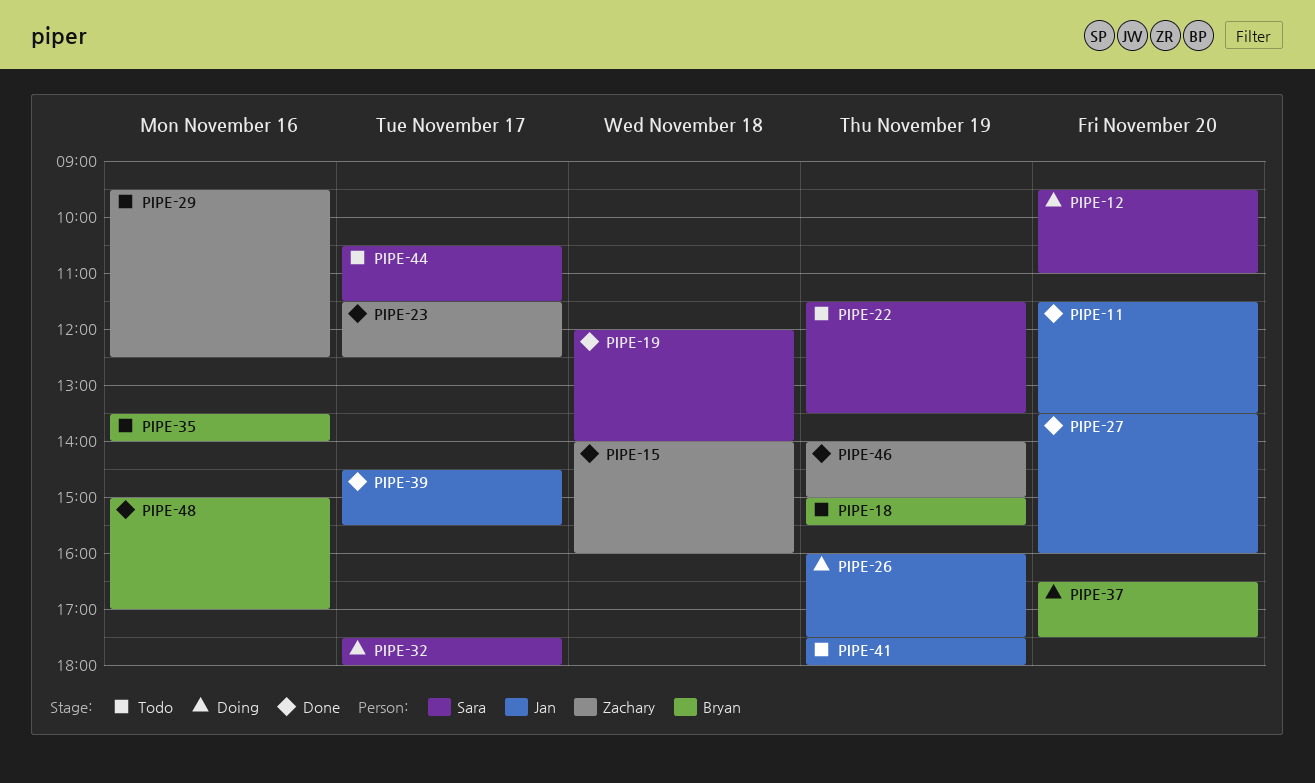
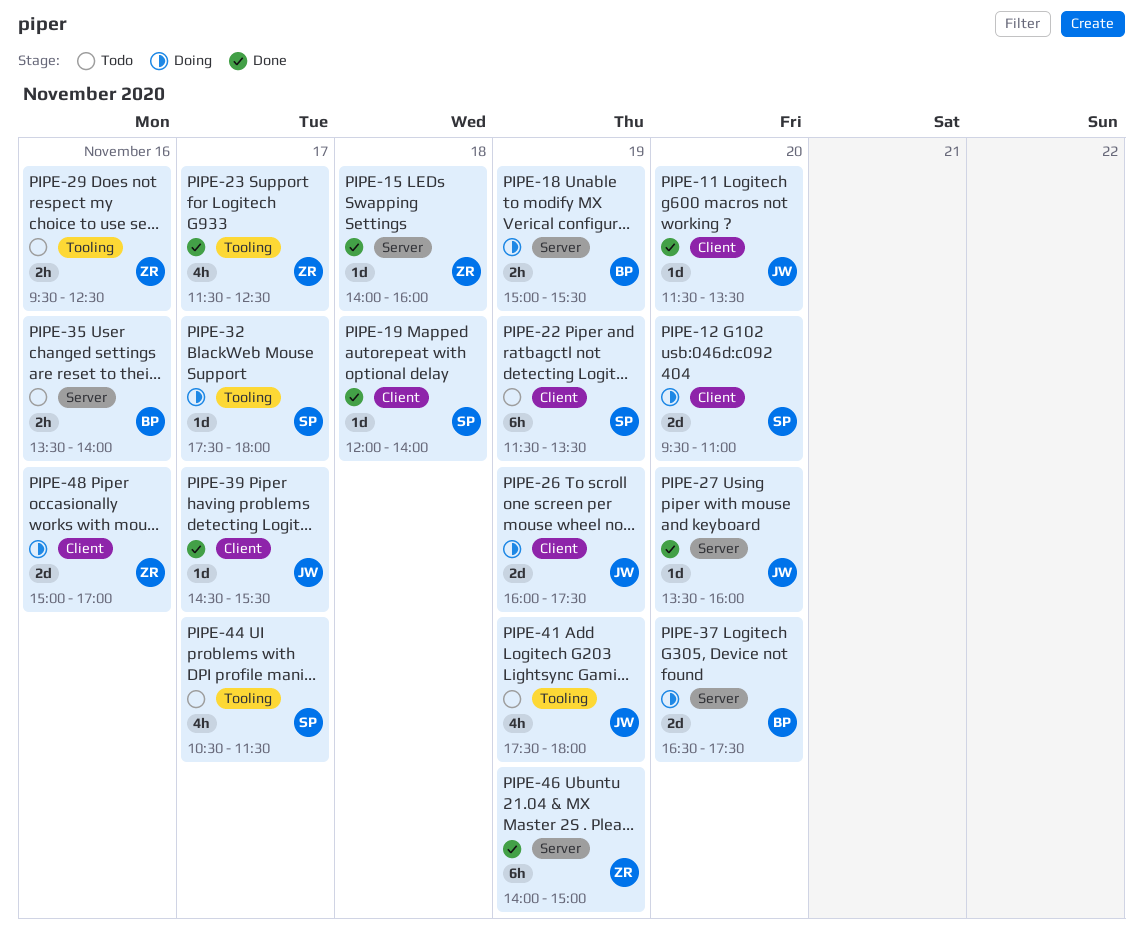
PIPE-18, status: Todo -> Doing
PIPE-48, status: Done -> Doing
PIPE-48, owner: Bryan -> Zachary

